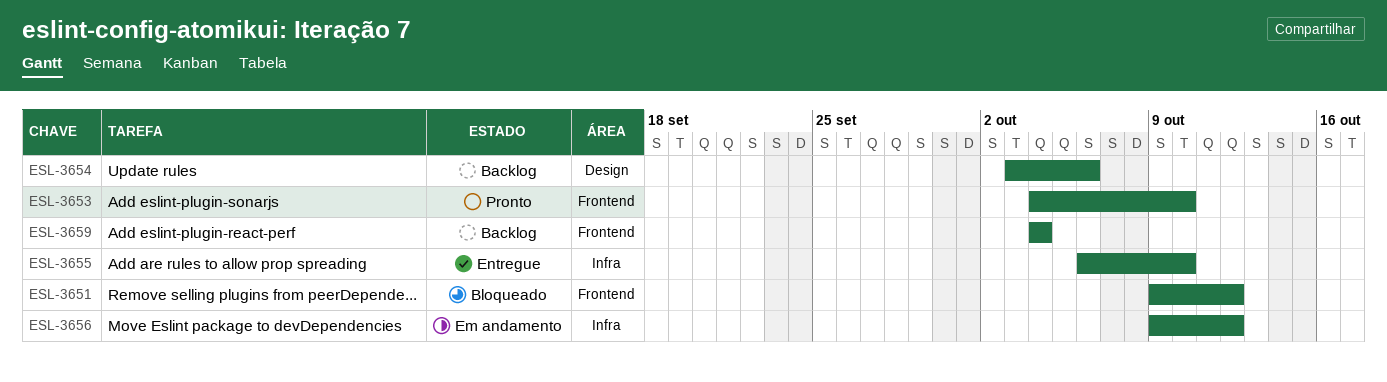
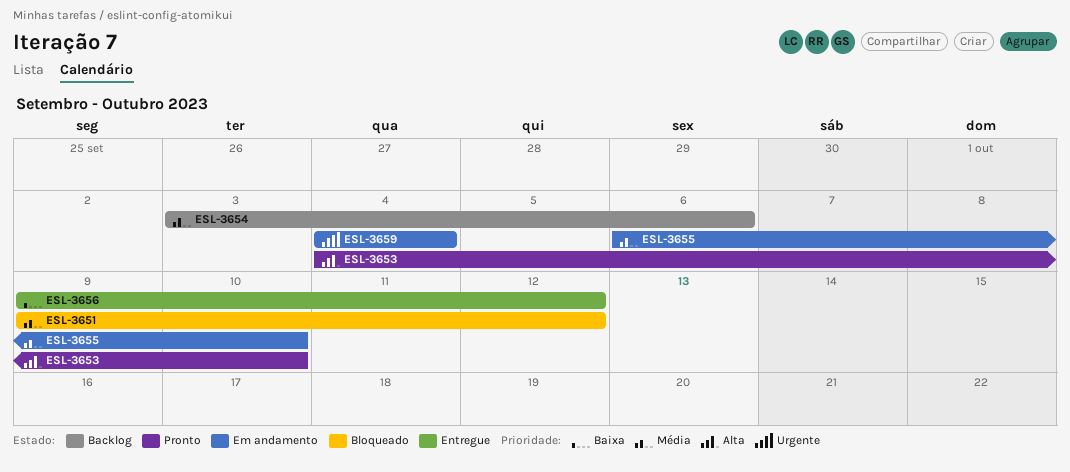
ESL-3655, status: Entregue -> Em andamento
ESL-3656, status: Em andamento -> Entregue
ESL-3659, status: Backlog -> Em andamento

